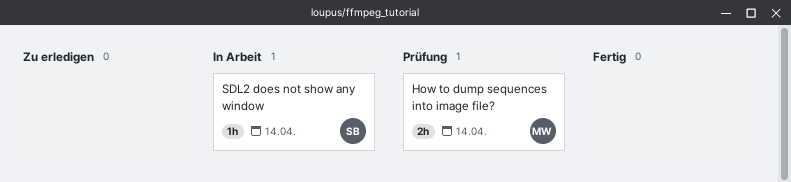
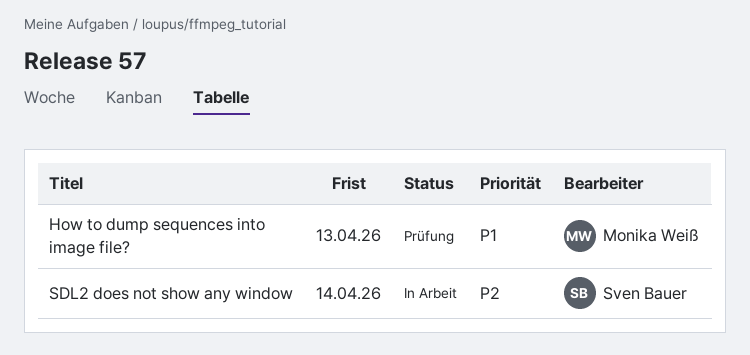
How to dump sequences into image file?, due: Apr 14 -> Apr 13

